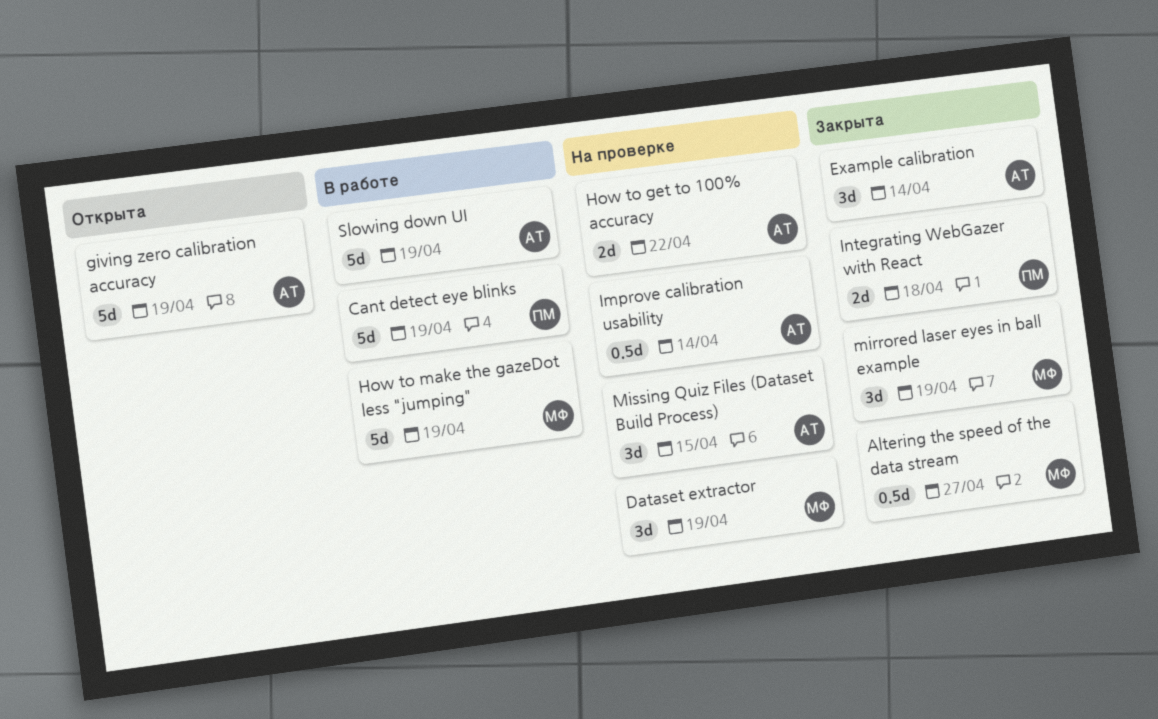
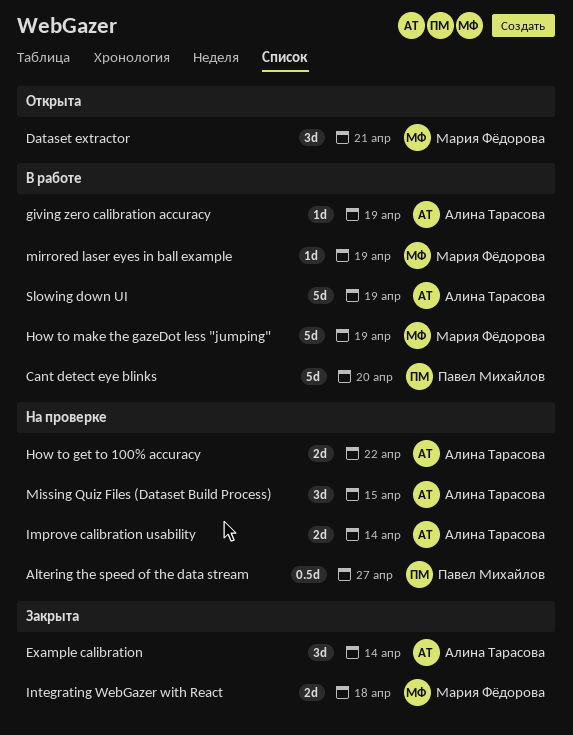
Altering the speed of the data stream, status: Закрыта -> На проверке
Altering the speed of the data stream, owner: Мария Фёдорова -> Павел Михайлов
Cant detect eye blinks, due: Apr 19 -> Apr 20
Dataset extractor, status: На проверке -> Открыта
Dataset extractor, due: Apr 19 -> Apr 21
giving zero calibration accuracy, status: Открыта -> В работе
giving zero calibration accuracy, estimate: 5d -> 1d
Improve calibration usability, estimate: 0.5d -> 2d
Integrating WebGazer with React, owner: Павел Михайлов -> Мария Фёдорова
mirrored laser eyes in ball example, status: Закрыта -> В работе
mirrored laser eyes in ball example, estimate: 3d -> 1d

